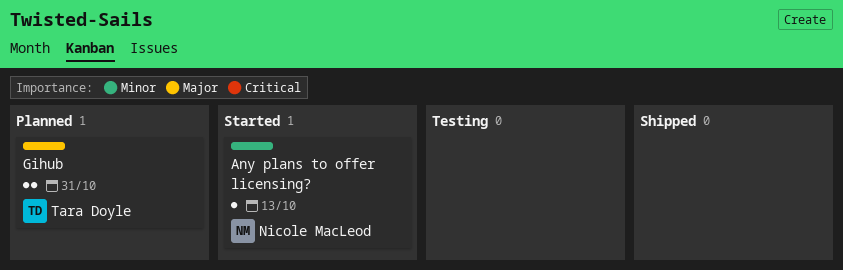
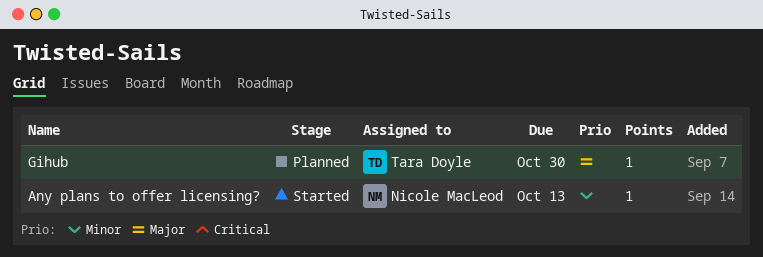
Gihub, estimate: 2 -> 1
Gihub, due: Oct 31 -> Oct 30

